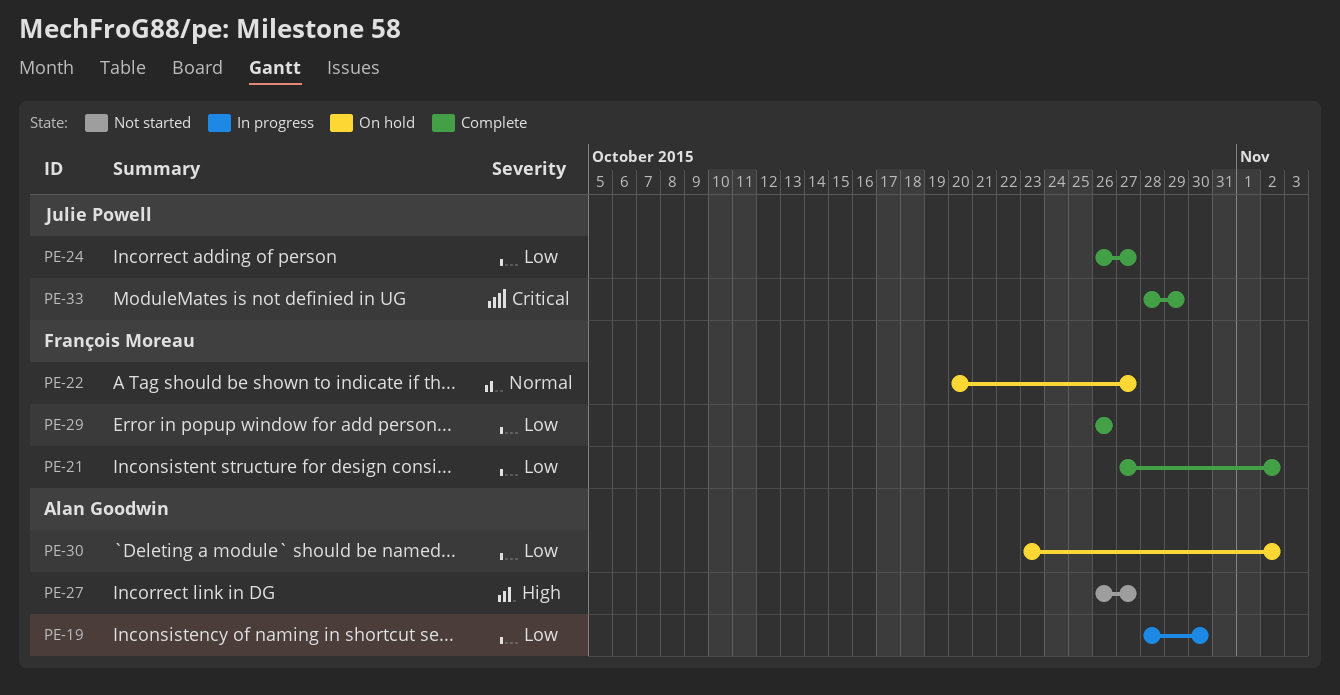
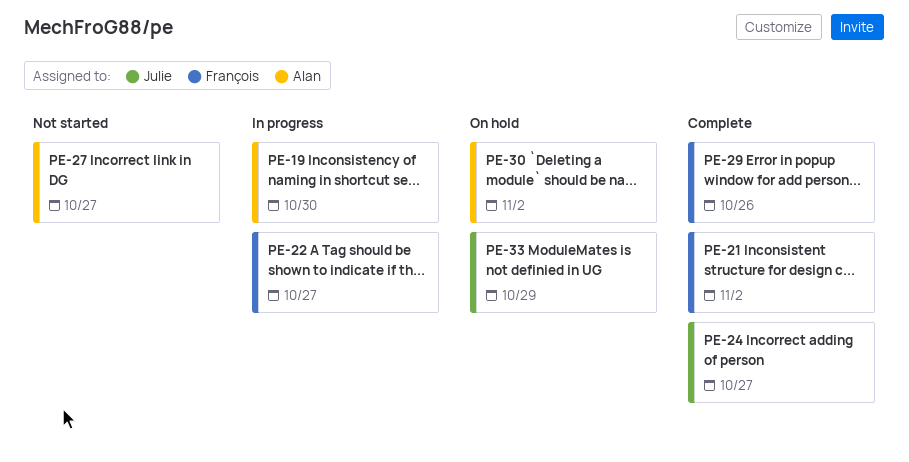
PE-22, status: On hold -> In progress
PE-33, status: Complete -> On hold

